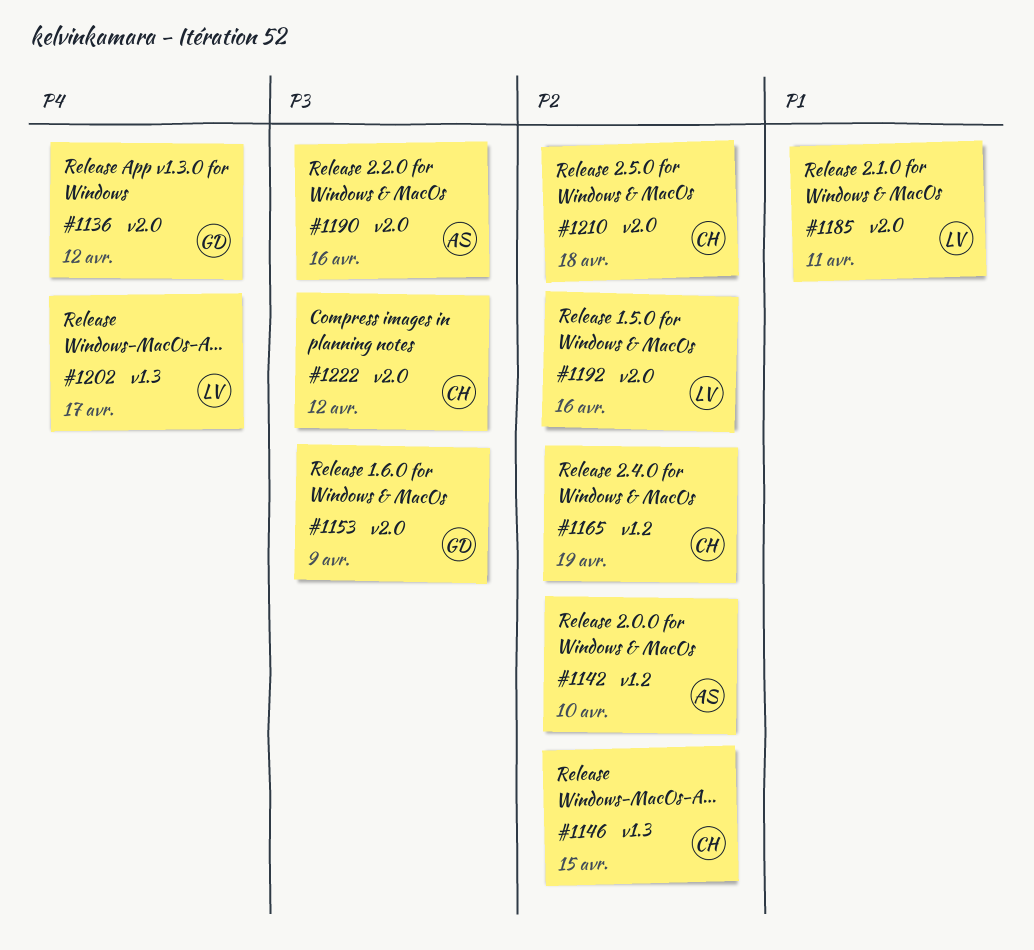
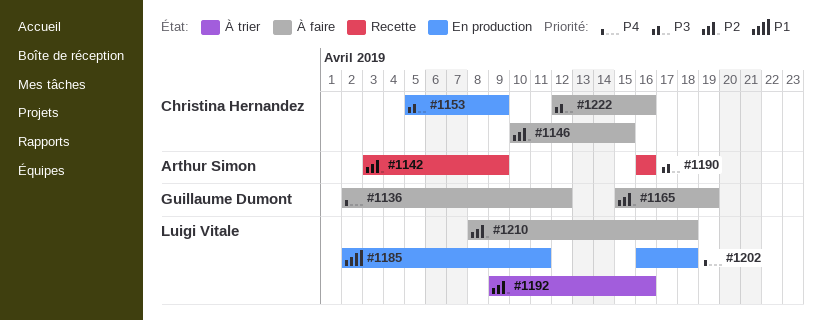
#1142, due: Apr 10 -> Apr 9
#1153, owner: Guillaume Dumont -> Christina Hernandez
#1165, owner: Christina Hernandez -> Guillaume Dumont
#1202, due: Apr 17 -> Apr 18
#1210, owner: Christina Hernandez -> Luigi Vitale
#1222, due: Apr 12 -> Apr 16

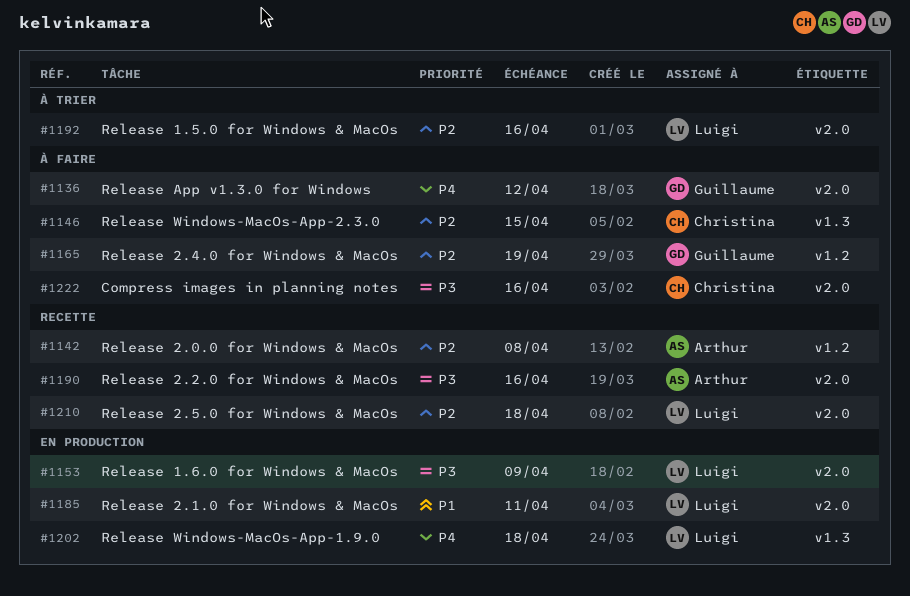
#1142, due: Apr 9 -> Apr 8
#1153, owner: Christina Hernandez -> Luigi Vitale
#1210, status: À faire -> Recette

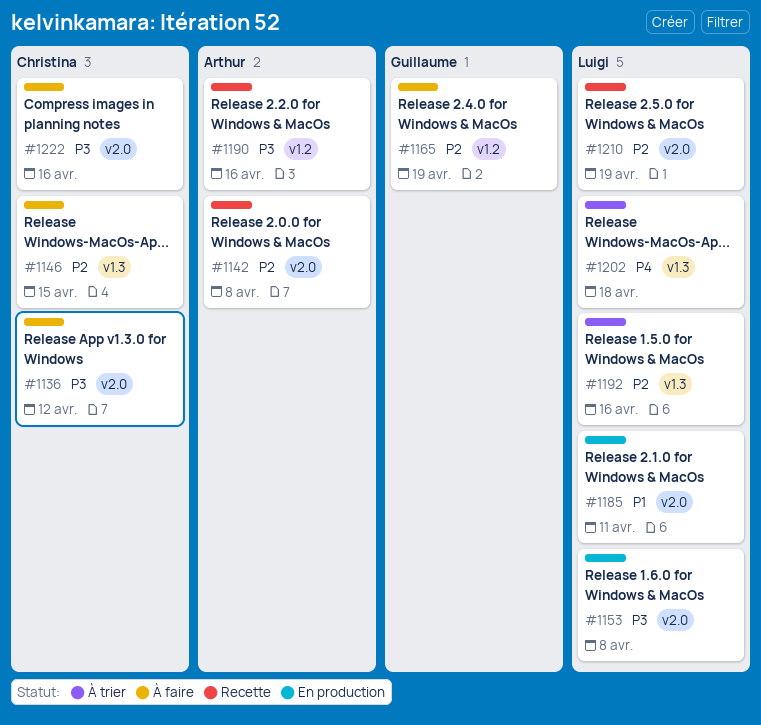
#1136, owner: Guillaume -> Christina
#1136, priority: P4 -> P3
#1142, label: v1.2 -> v2.0
#1153, due: Apr 9 -> Apr 8
#1190, label: v2.0 -> v1.2
#1192, label: v2.0 -> v1.3
#1202, status: En production -> À trier
#1210, due: Apr 18 -> Apr 19

